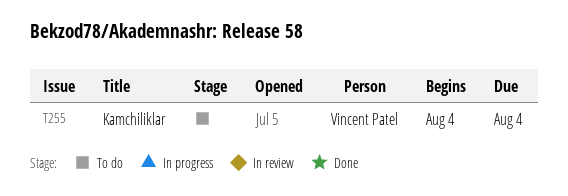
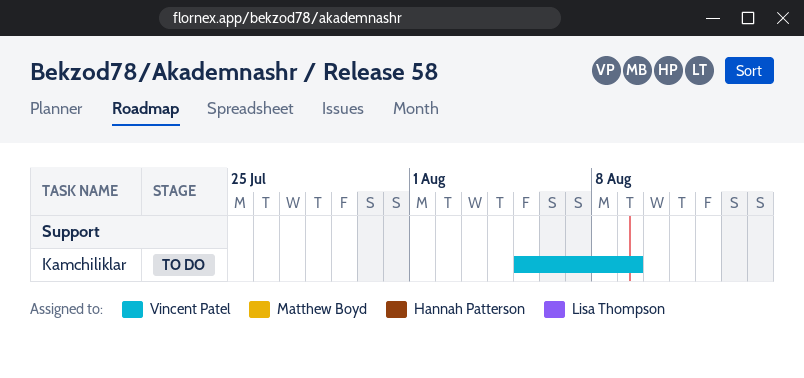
Kamchiliklar, start: Aug 4 -> Aug 5
Kamchiliklar, due: Aug 4 -> Aug 9

